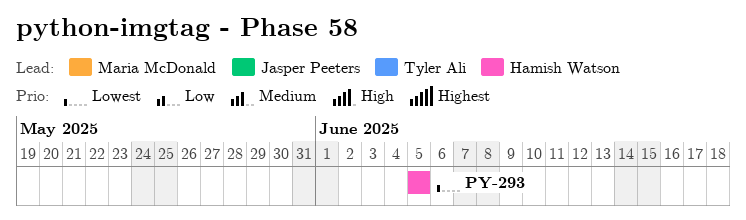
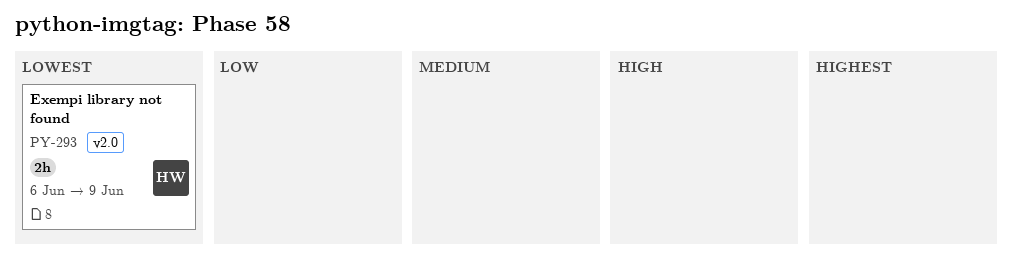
PY-293, start: Jun 5 -> Jun 6
PY-293, due: Jun 5 -> Jun 9

